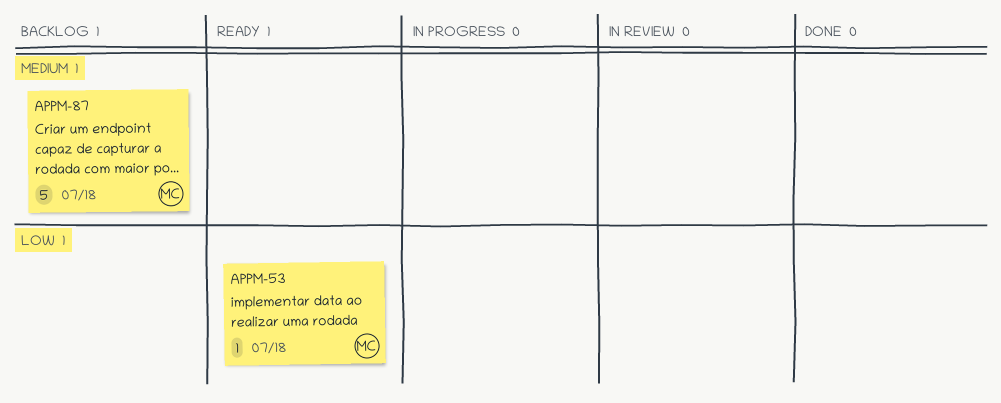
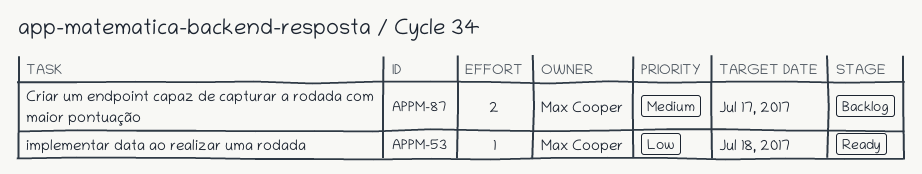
APPM-87, estimate: 5 -> 2
APPM-87, due: Jul 18 -> Jul 17

